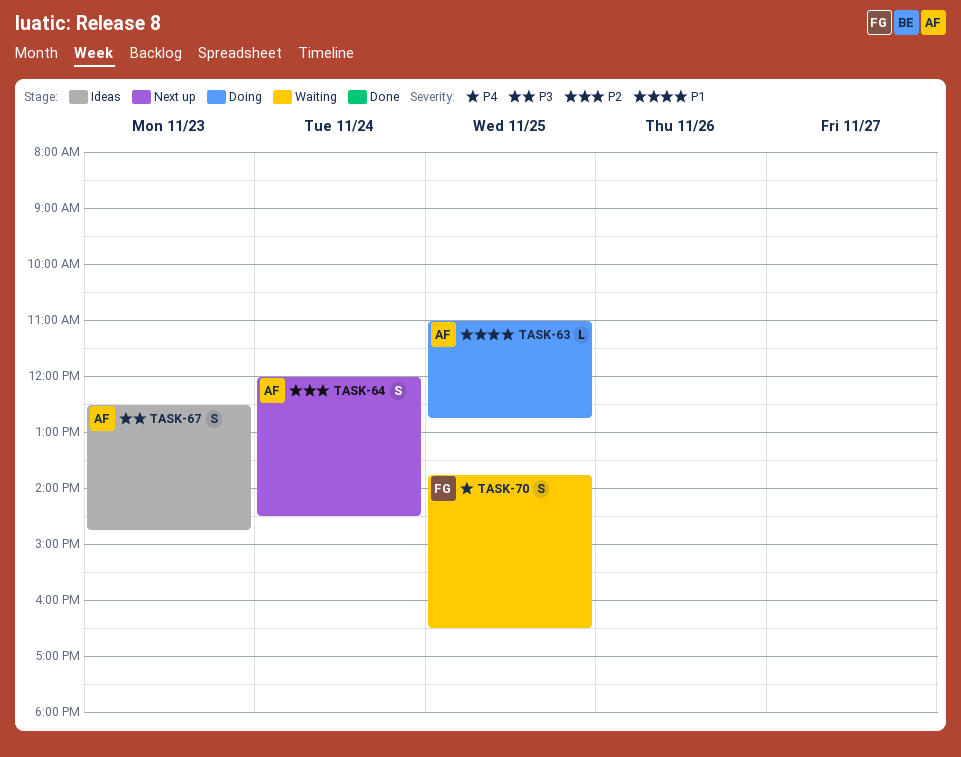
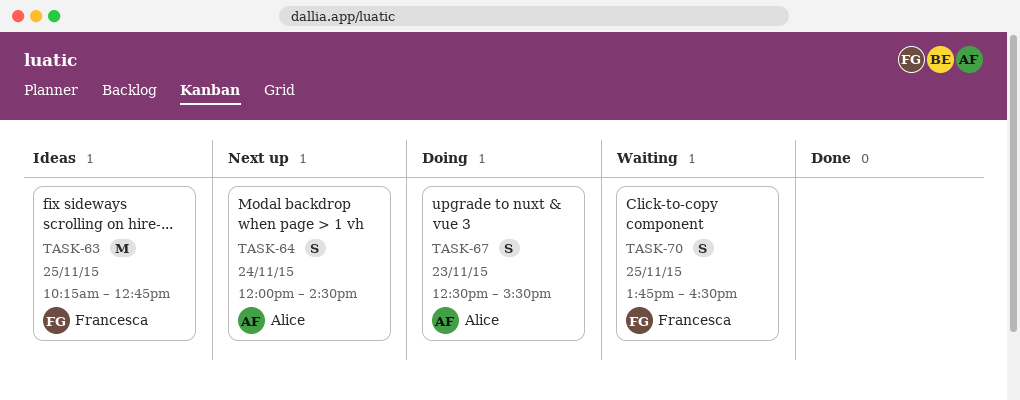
TASK-63, status: Doing -> Ideas
TASK-63, owner: Alice -> Francesca
TASK-63, estimate: L -> M
TASK-63, begins: 11:00 -> 10:15
TASK-67, status: Ideas -> Doing
TASK-67, ends: 14:45 -> 15:30

